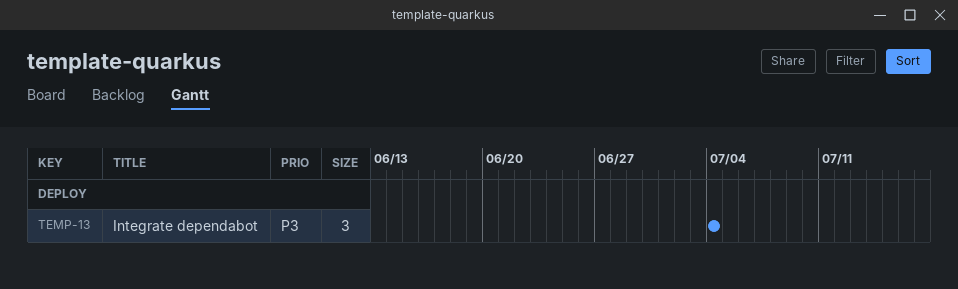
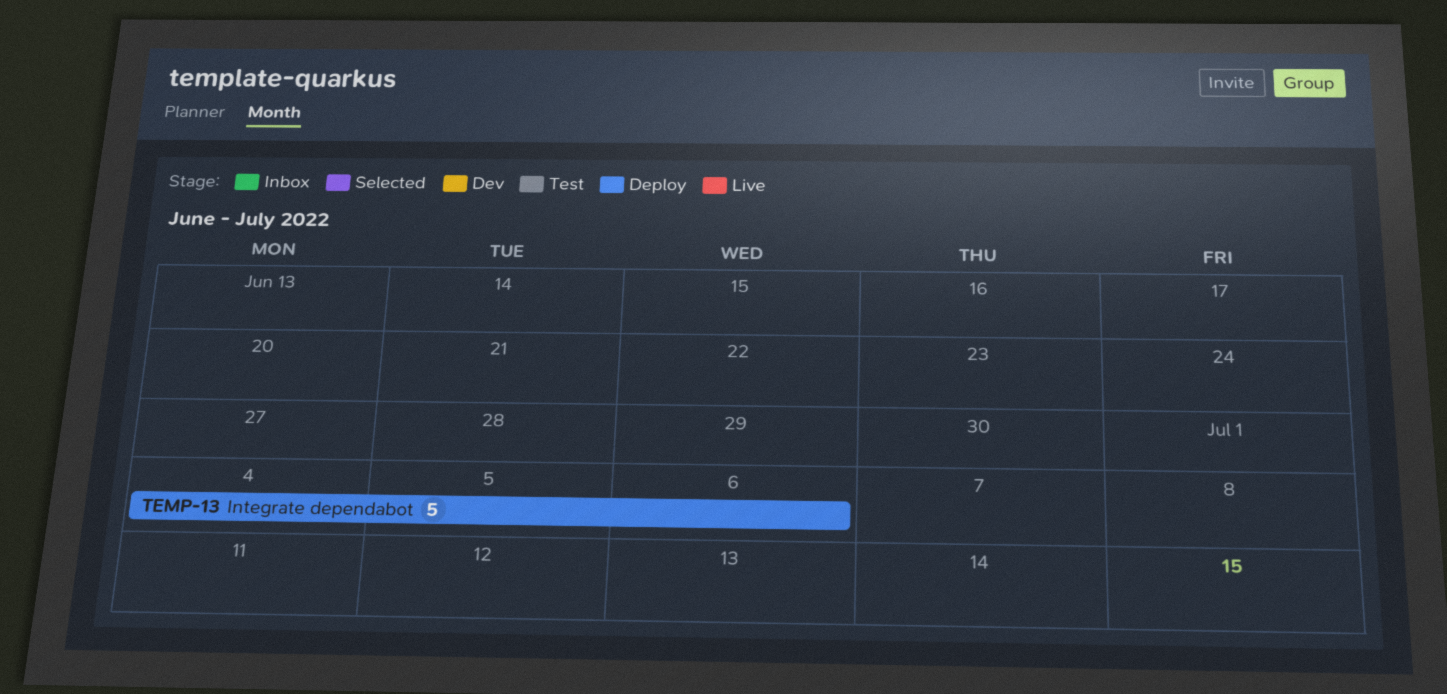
TEMP-13, estimate: 3 -> 5
TEMP-13, due: Jul 4 -> Jul 6

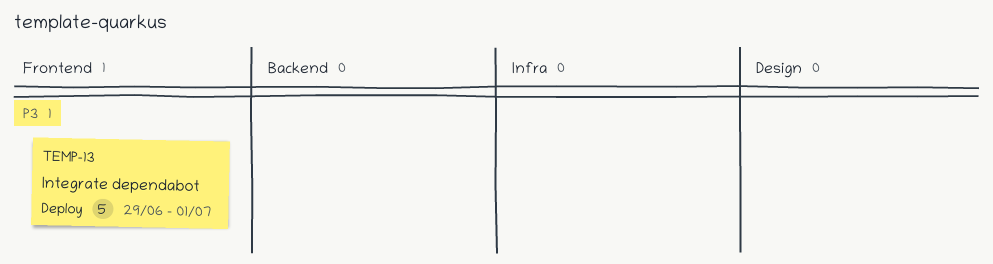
TEMP-13, start: Jul 4 -> Jun 29
TEMP-13, due: Jul 6 -> Jul 1

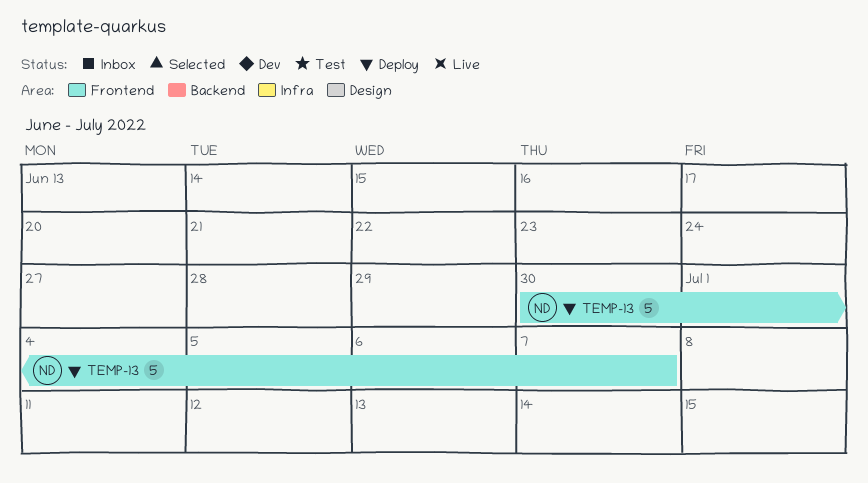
TEMP-13, start: Jun 29 -> Jun 30
TEMP-13, due: Jul 1 -> Jul 7

